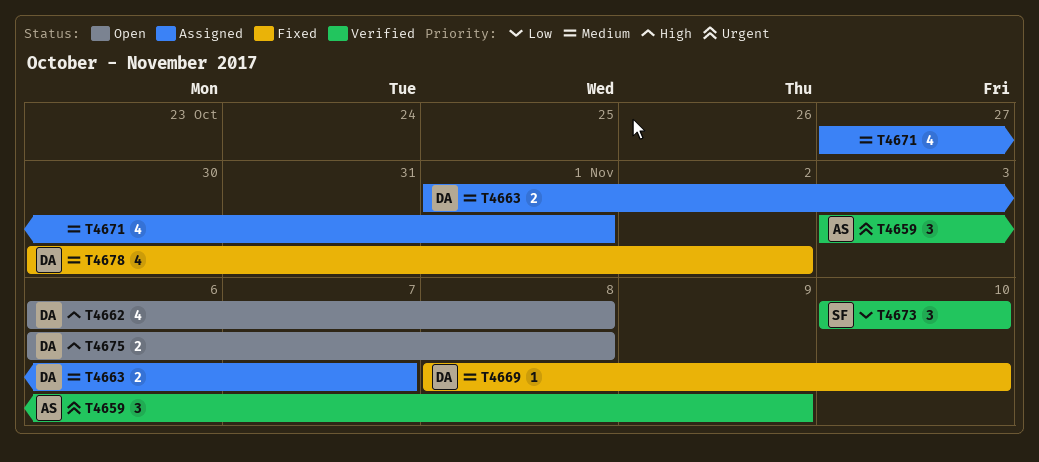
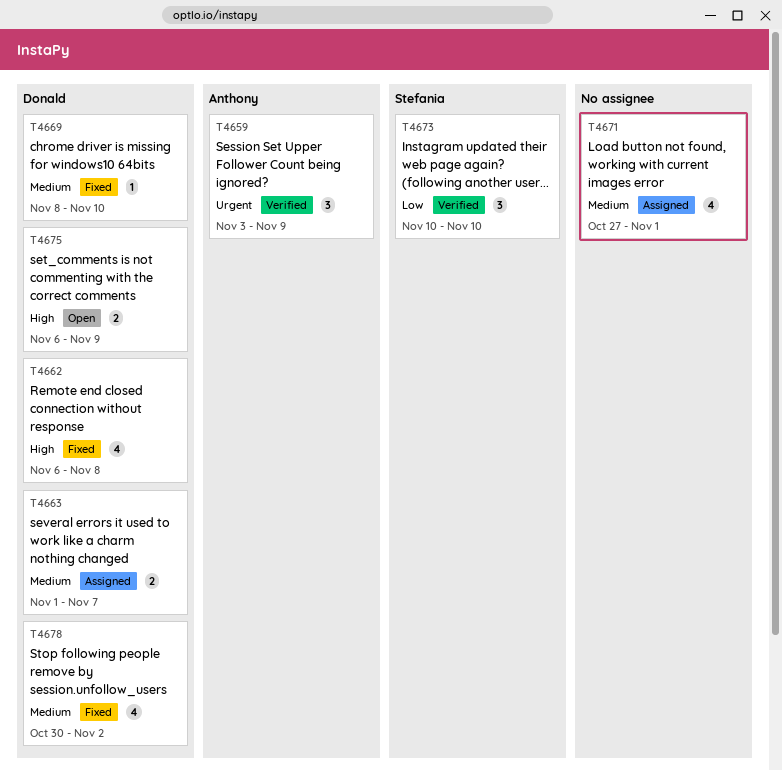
T4662, status: Open -> Fixed
T4675, due: Nov 8 -> Nov 9

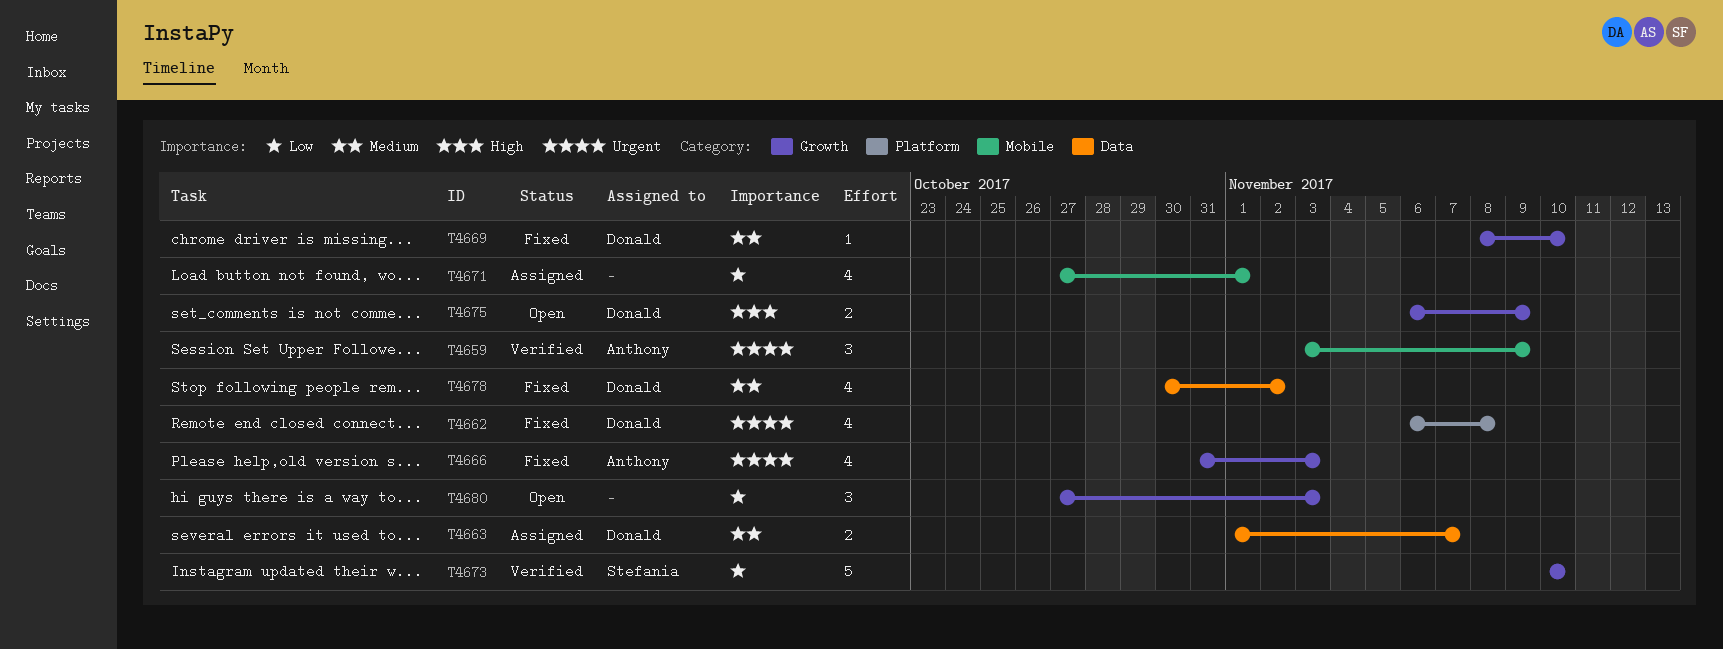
T4662, priority: High -> Urgent
T4666: none -> present
T4671, priority: Medium -> Low
T4673, estimate: 3 -> 5
T4680: none -> present

